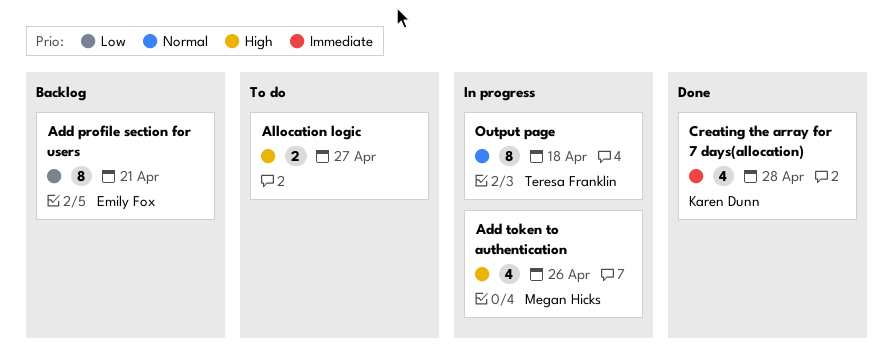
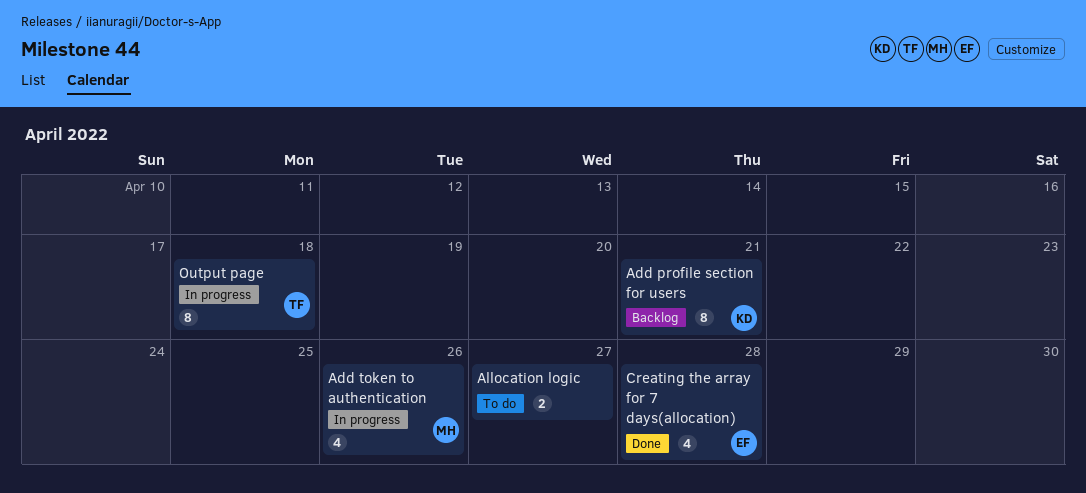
Add profile section for users, owner: Emily Fox -> Karen Dunn
Creating the array for 7 days(allocation), owner: Karen Dunn -> Emily Fox

